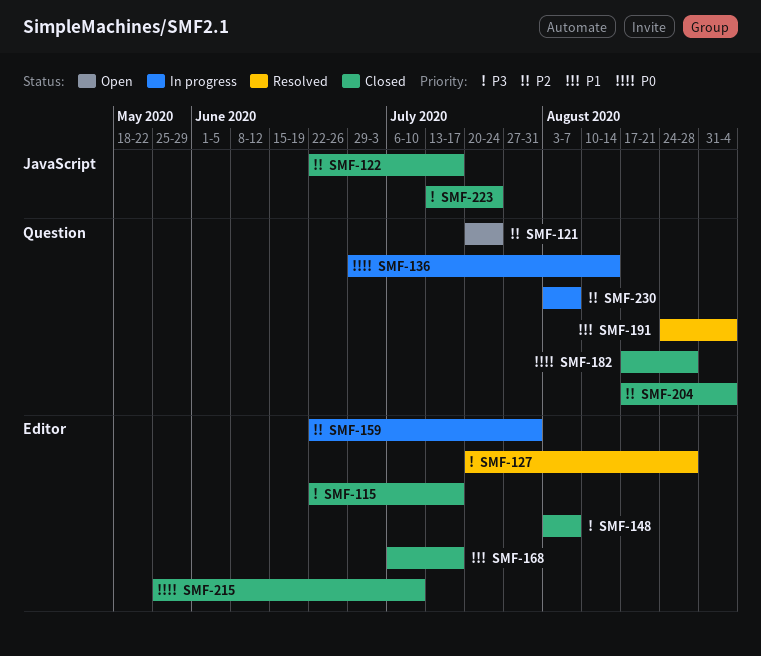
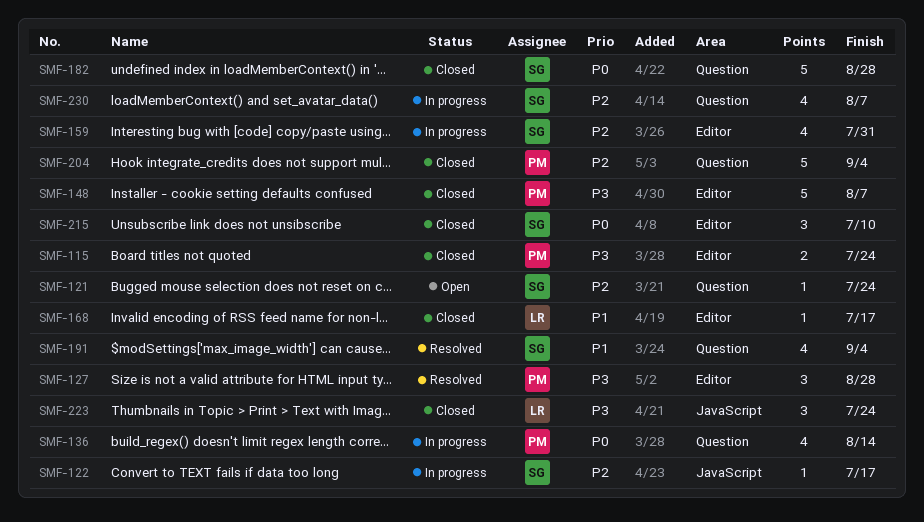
SMF-115, due: Jul 17 -> Jul 24
SMF-122, status: Closed -> In progress

